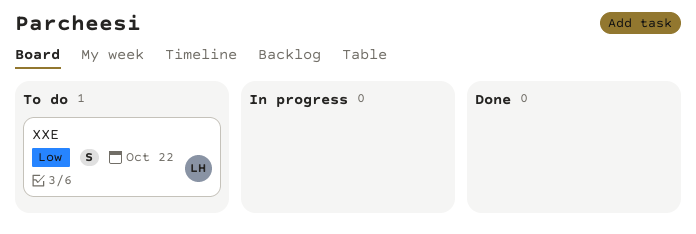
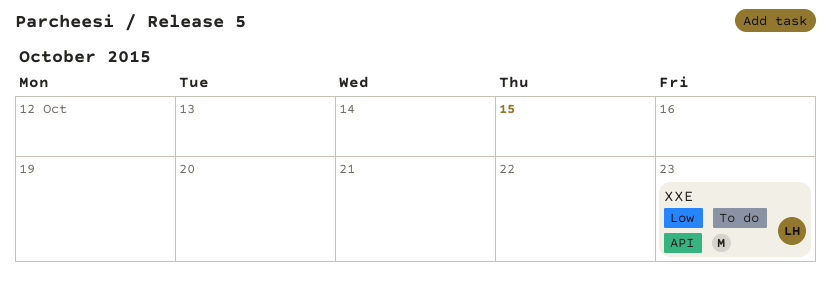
XXE, estimate: S -> M
XXE, due: Oct 22 -> Oct 23

